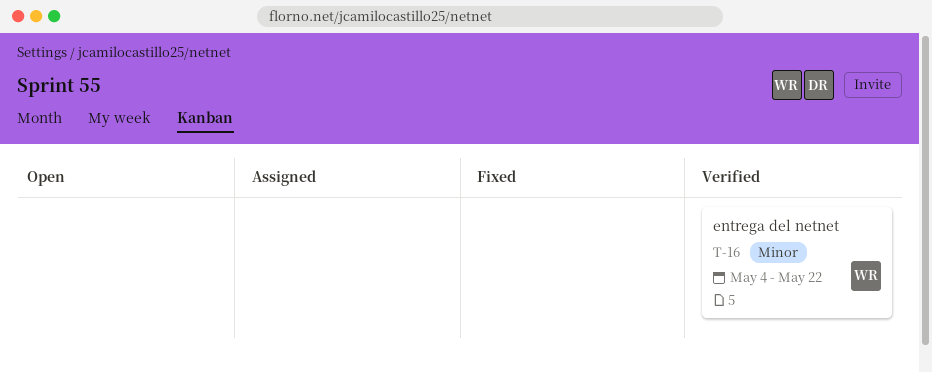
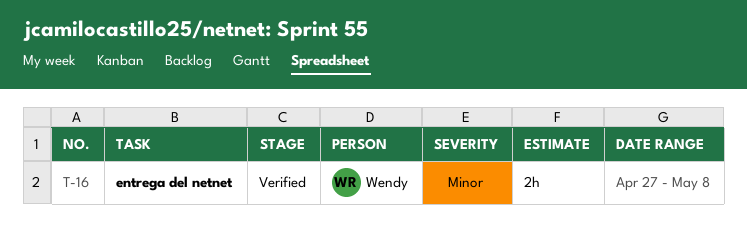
T-16, start: May 4 -> Apr 27
T-16, due: May 22 -> May 8

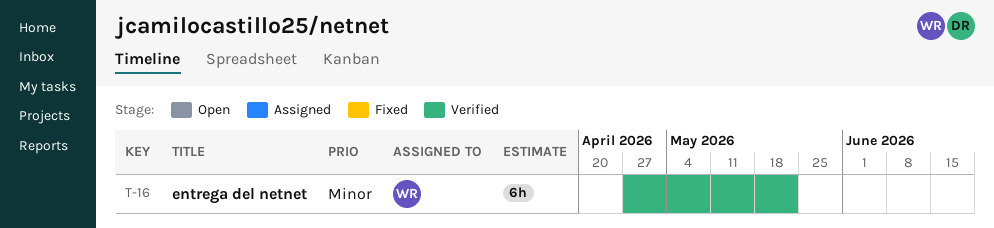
T-16, estimate: 2h -> 6h
T-16, due: May 8 -> May 22

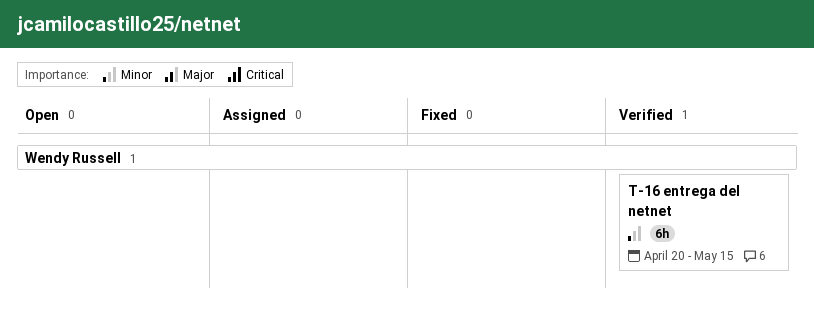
T-16, start: Apr 27 -> Apr 20
T-16, due: May 22 -> May 15

